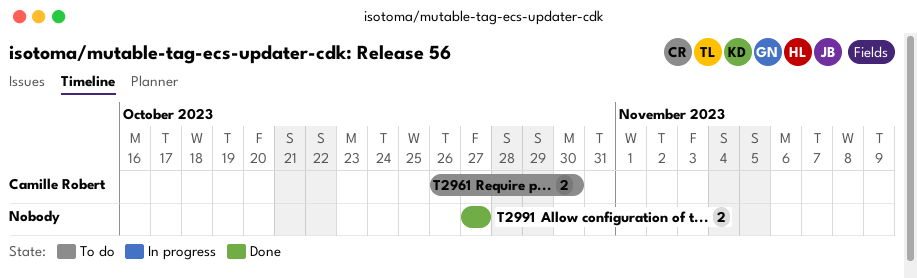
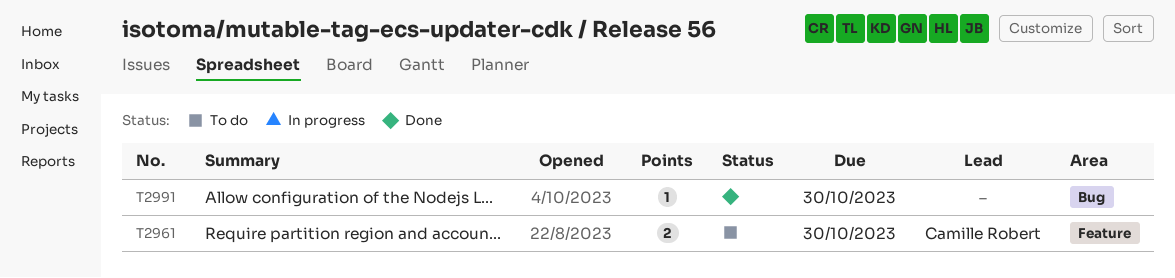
T2991, estimate: 2 -> 1
T2991, due: Oct 27 -> Oct 30

